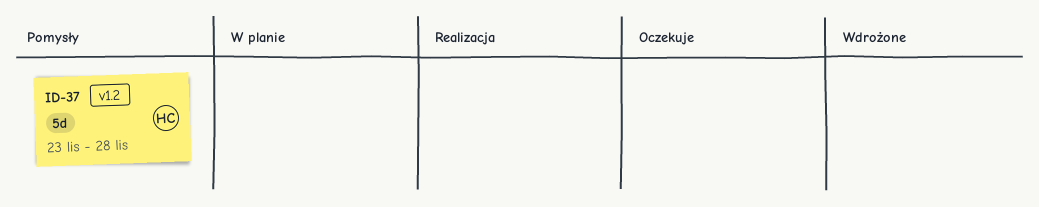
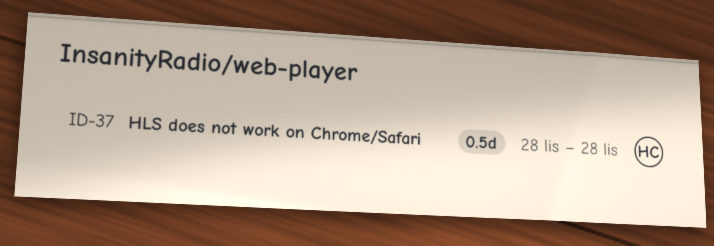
ID-37, estimate: 5d -> 0.5d
ID-37, start: Nov 23 -> Nov 28

